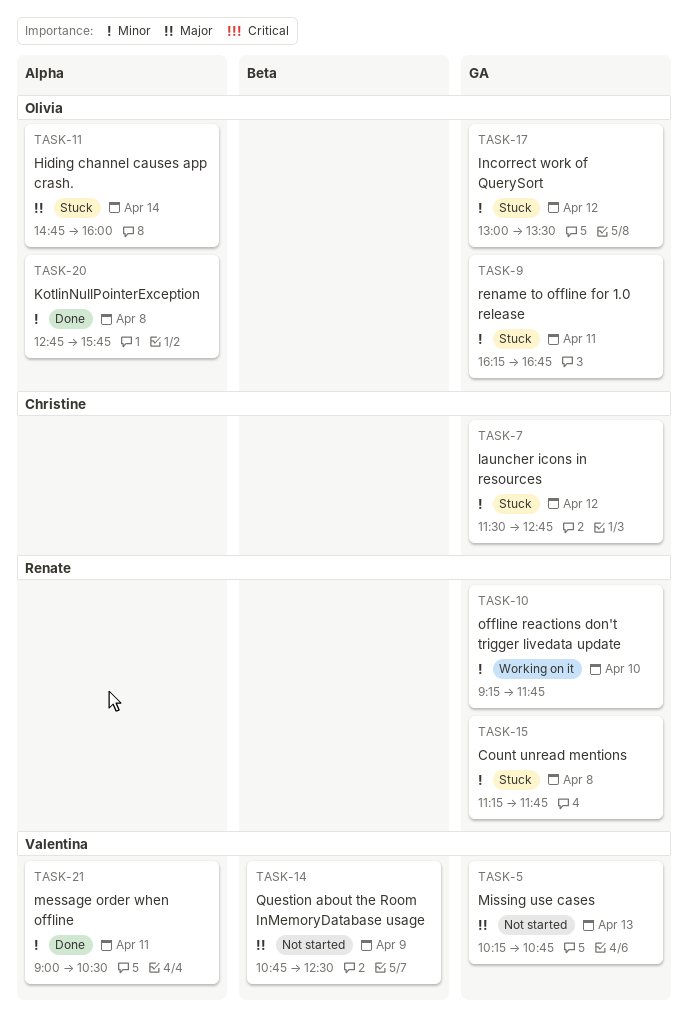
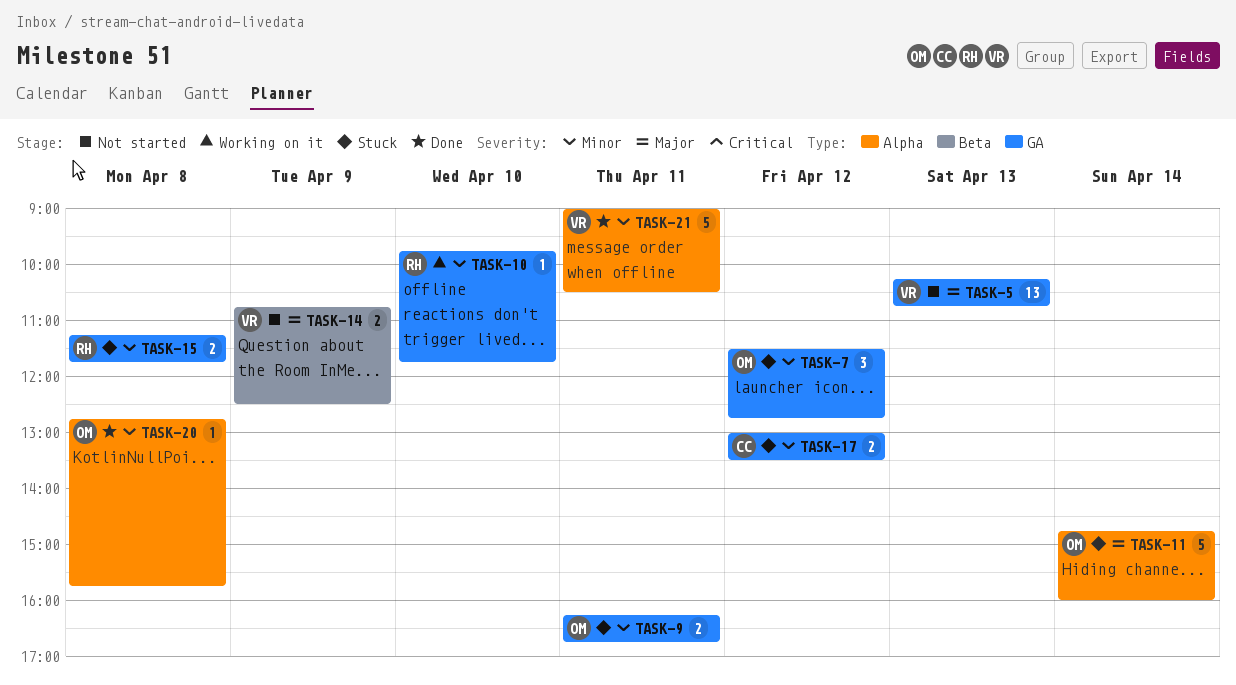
TASK-7, owner: Christine -> Olivia
TASK-10, begins: 09:15 -> 09:45
TASK-17, owner: Olivia -> Christine

